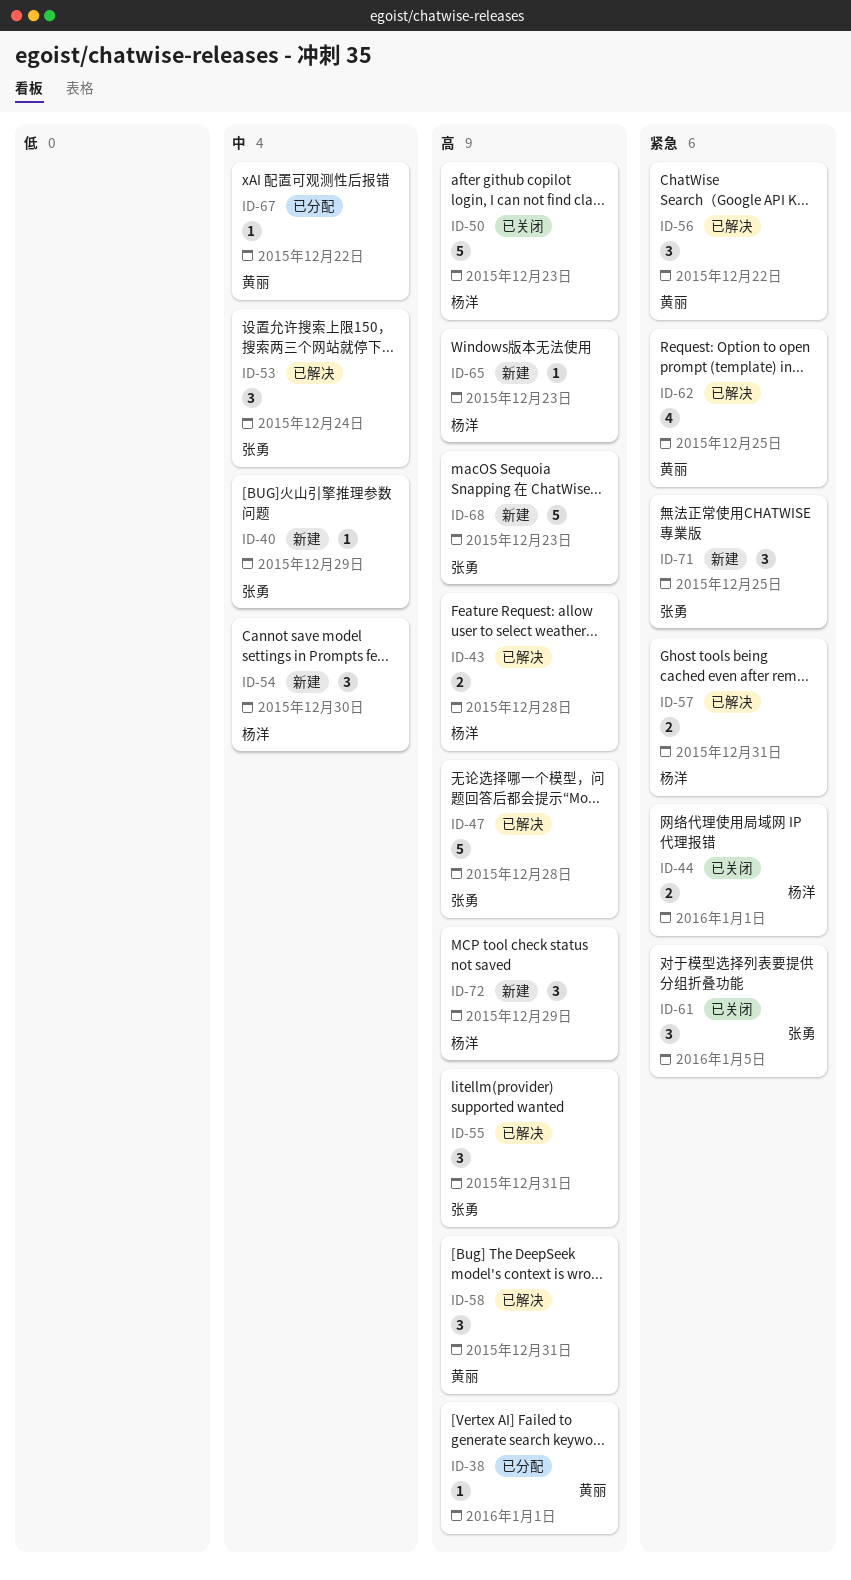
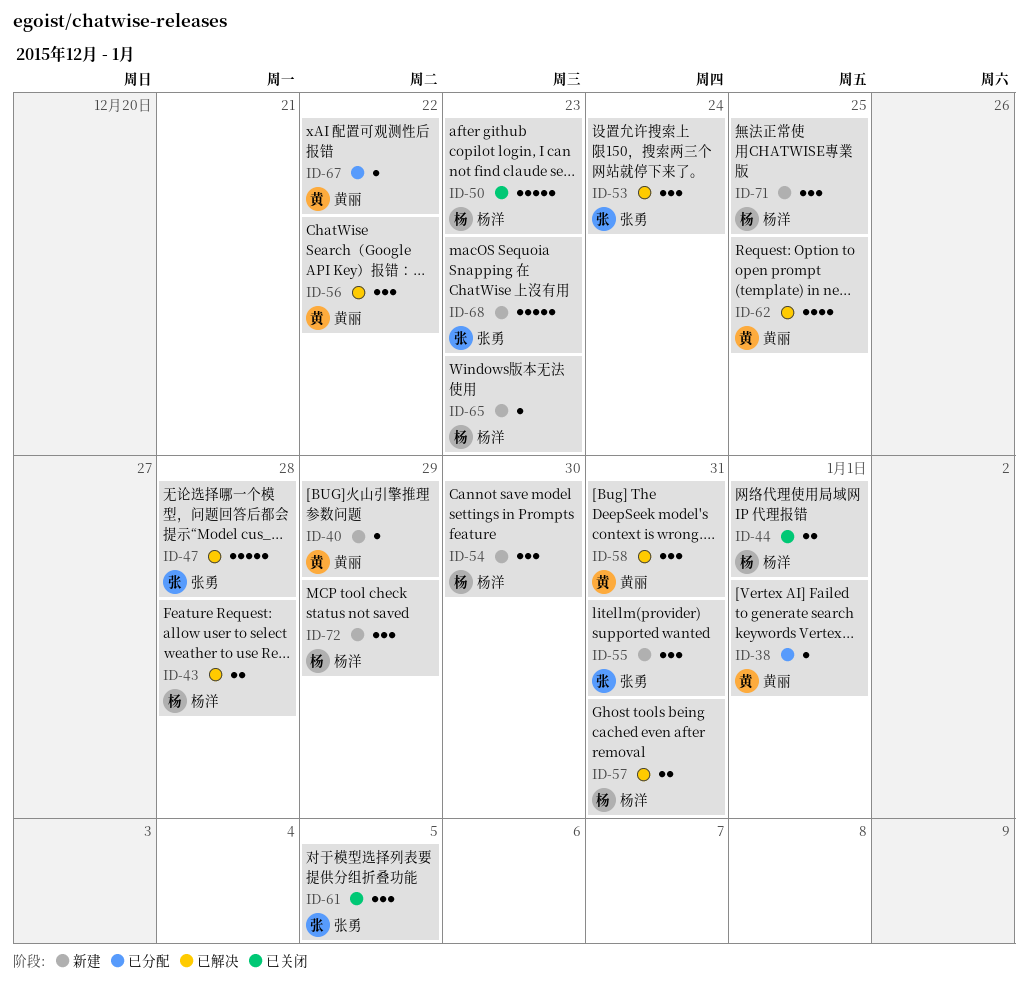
ID-40, owner: 张勇 -> 黄丽
ID-55, status: 已解决 -> 新建
ID-71, owner: 张勇 -> 杨洋

